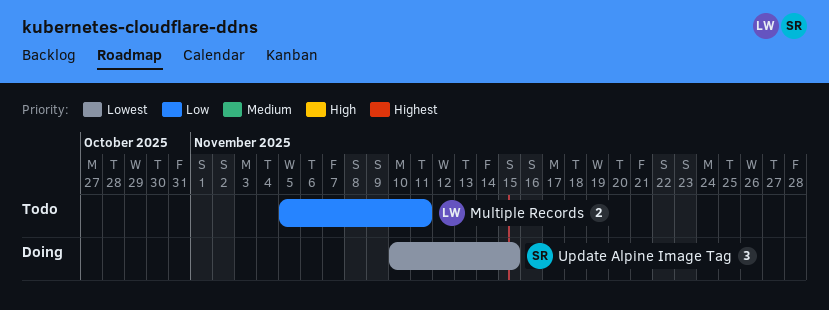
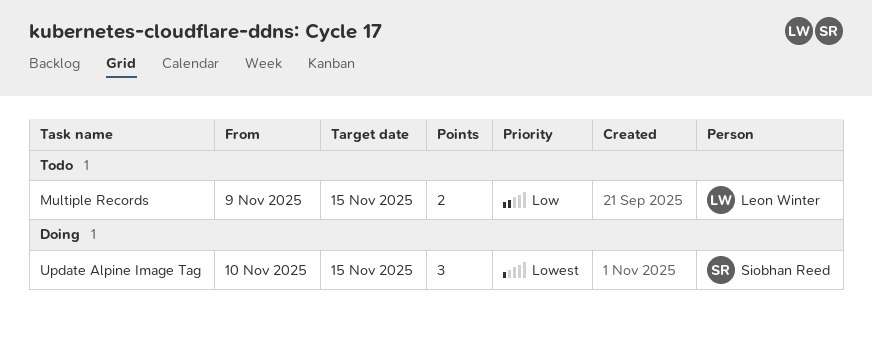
Multiple Records, start: Nov 5 -> Nov 9
Multiple Records, due: Nov 11 -> Nov 15

